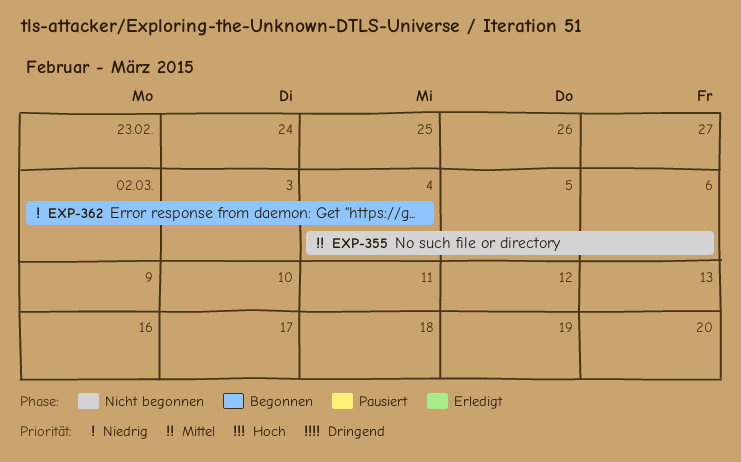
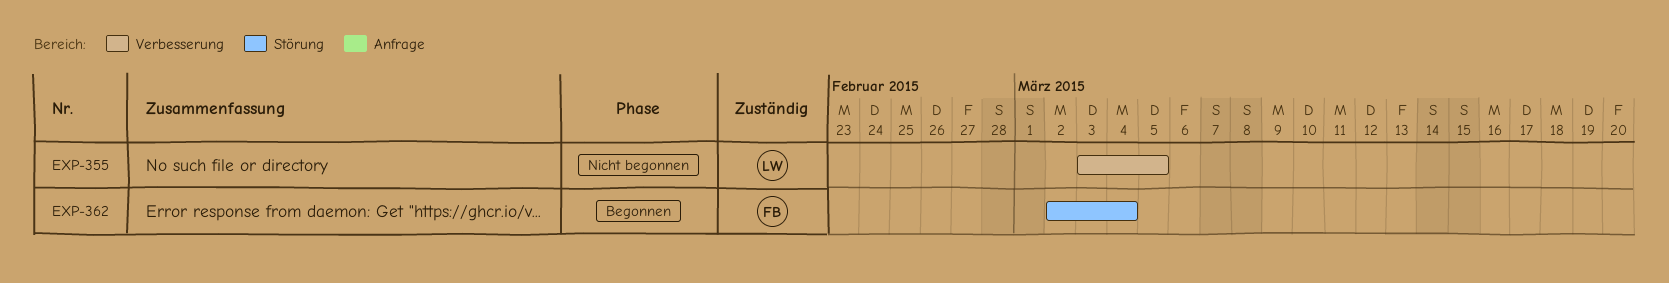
EXP-355, start: Mar 4 -> Mar 3
EXP-355, due: Mar 6 -> Mar 5

